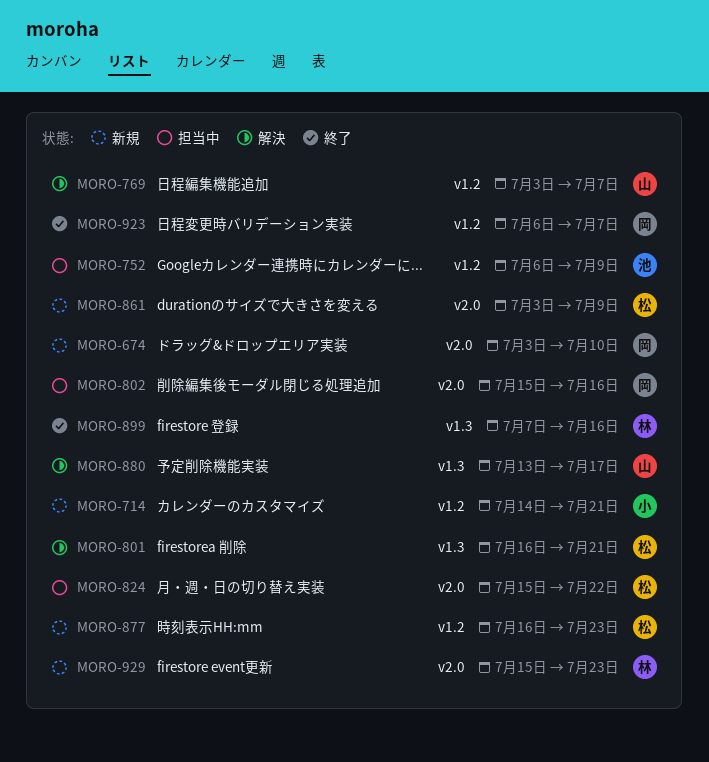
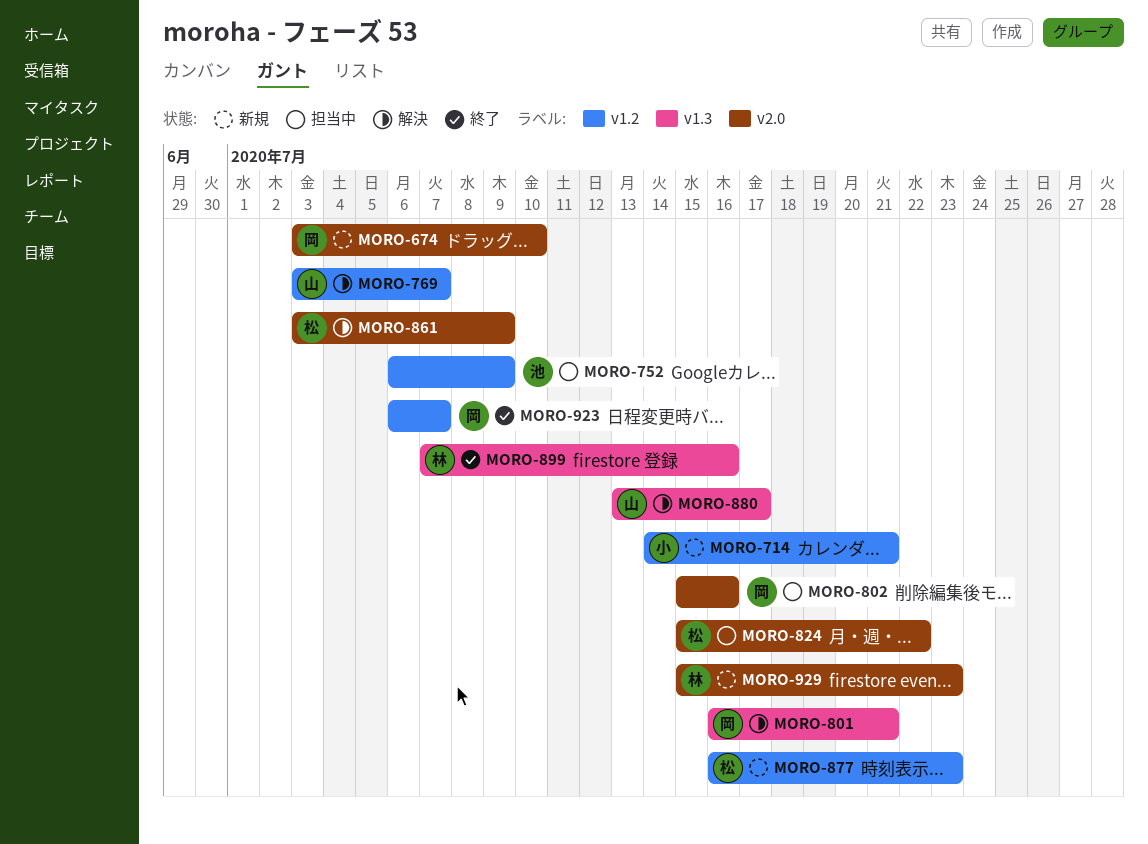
MORO-801, owner: 松 -> 岡
MORO-861, status: 新規 -> 解決

